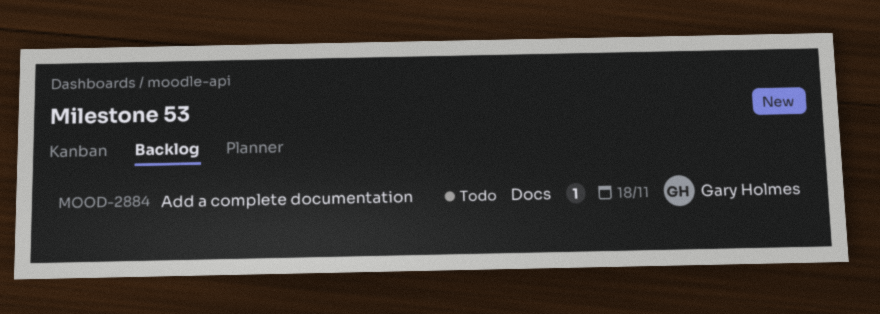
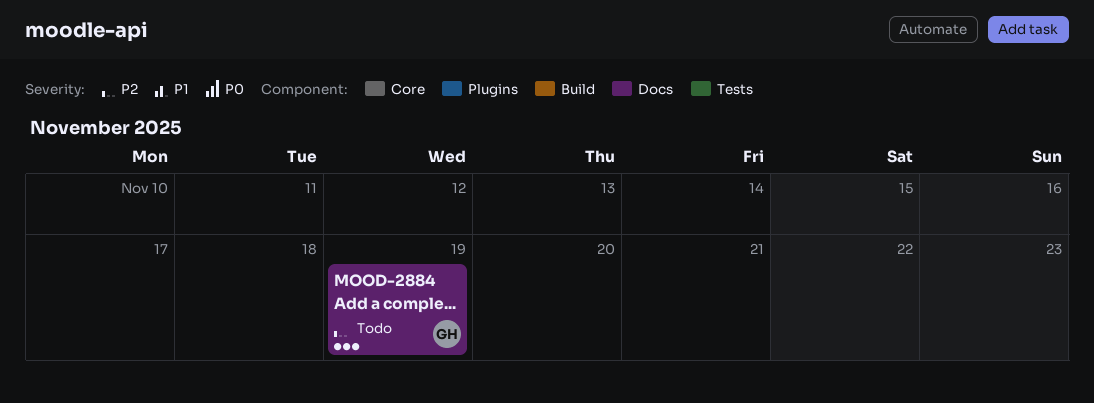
MOOD-2884, estimate: 1 -> 3
MOOD-2884, due: Nov 18 -> Nov 19

